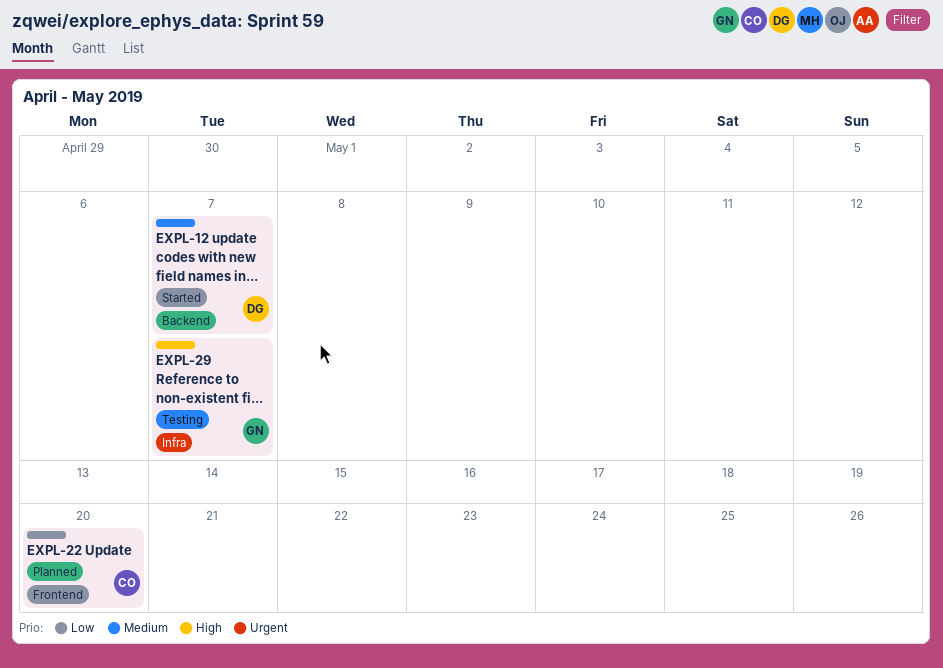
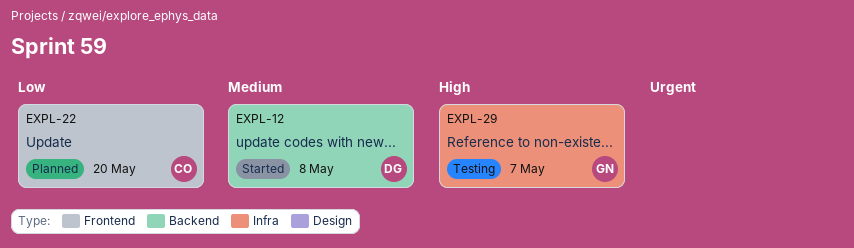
EXPL-12, due: May 7 -> May 8

